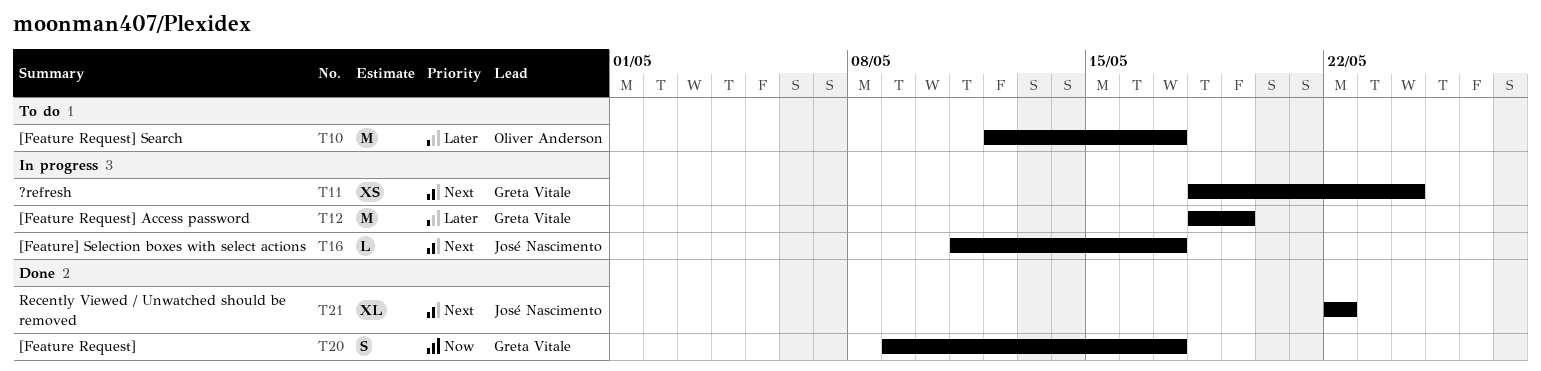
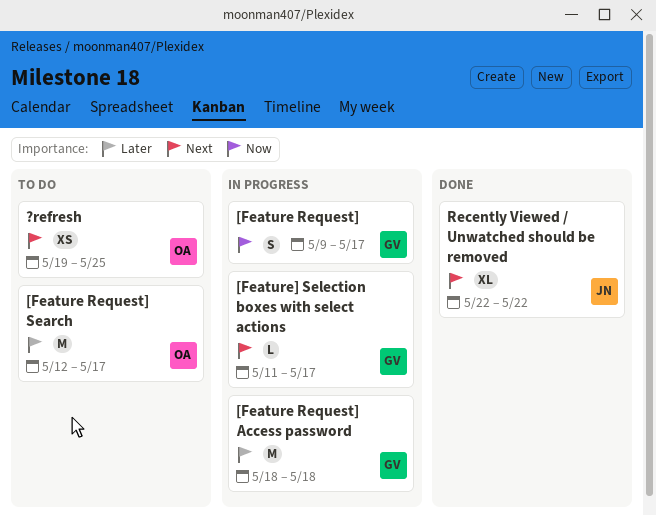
?refresh, status: In progress -> To do
?refresh, owner: Greta Vitale -> Oliver Anderson
?refresh, start: May 18 -> May 19
?refresh, due: May 24 -> May 25
[Feature Request], status: Done -> In progress
[Feature Request] Access password, due: May 19 -> May 18
[Feature] Selection boxes with select actions, owner: José Nascimento -> Greta Vitale

